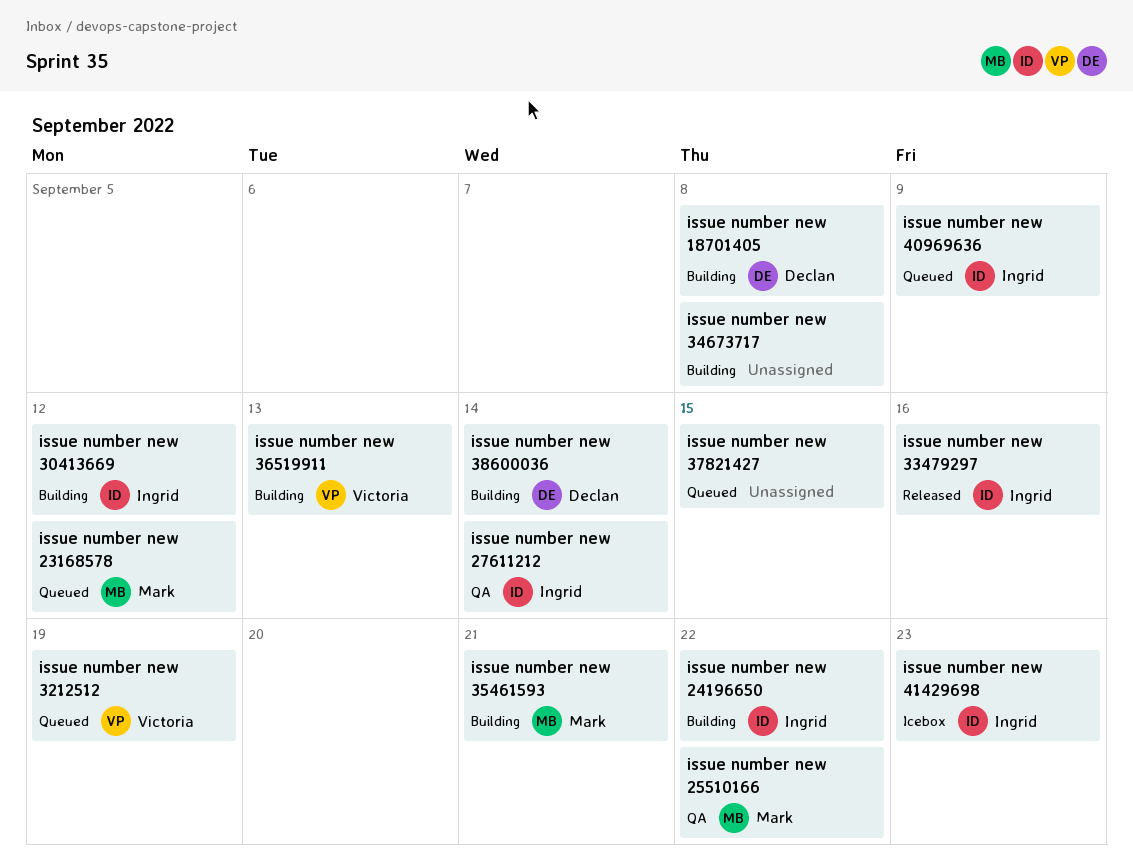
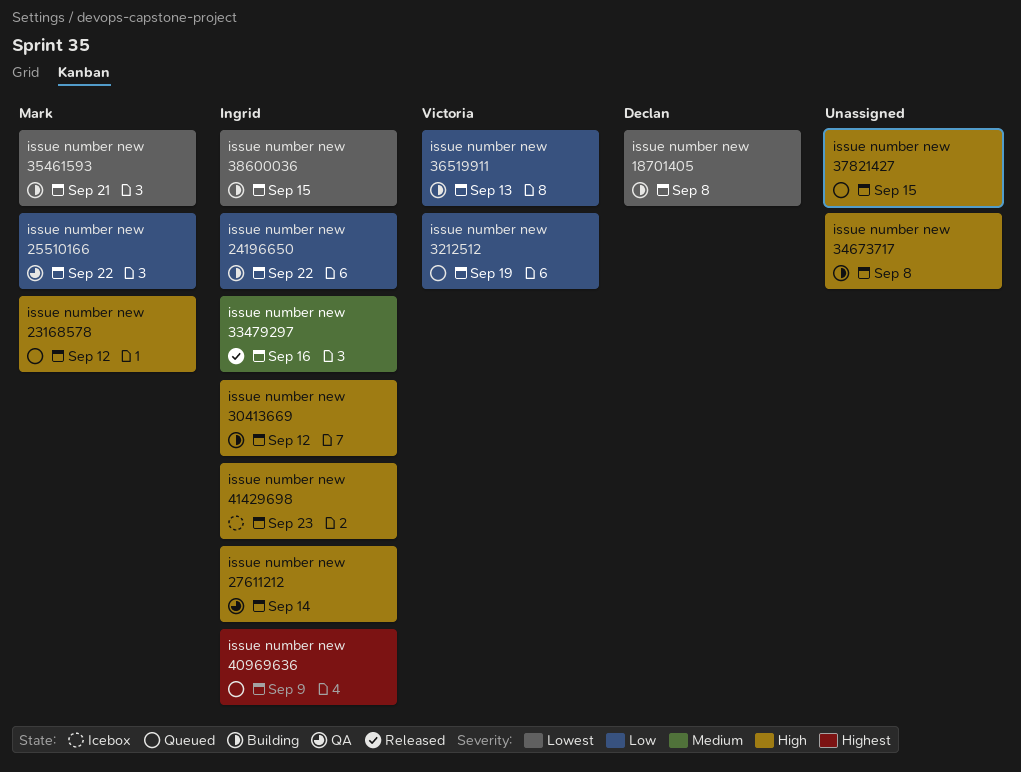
issue number new 38600036, owner: Declan -> Ingrid
issue number new 38600036, due: Sep 14 -> Sep 15

